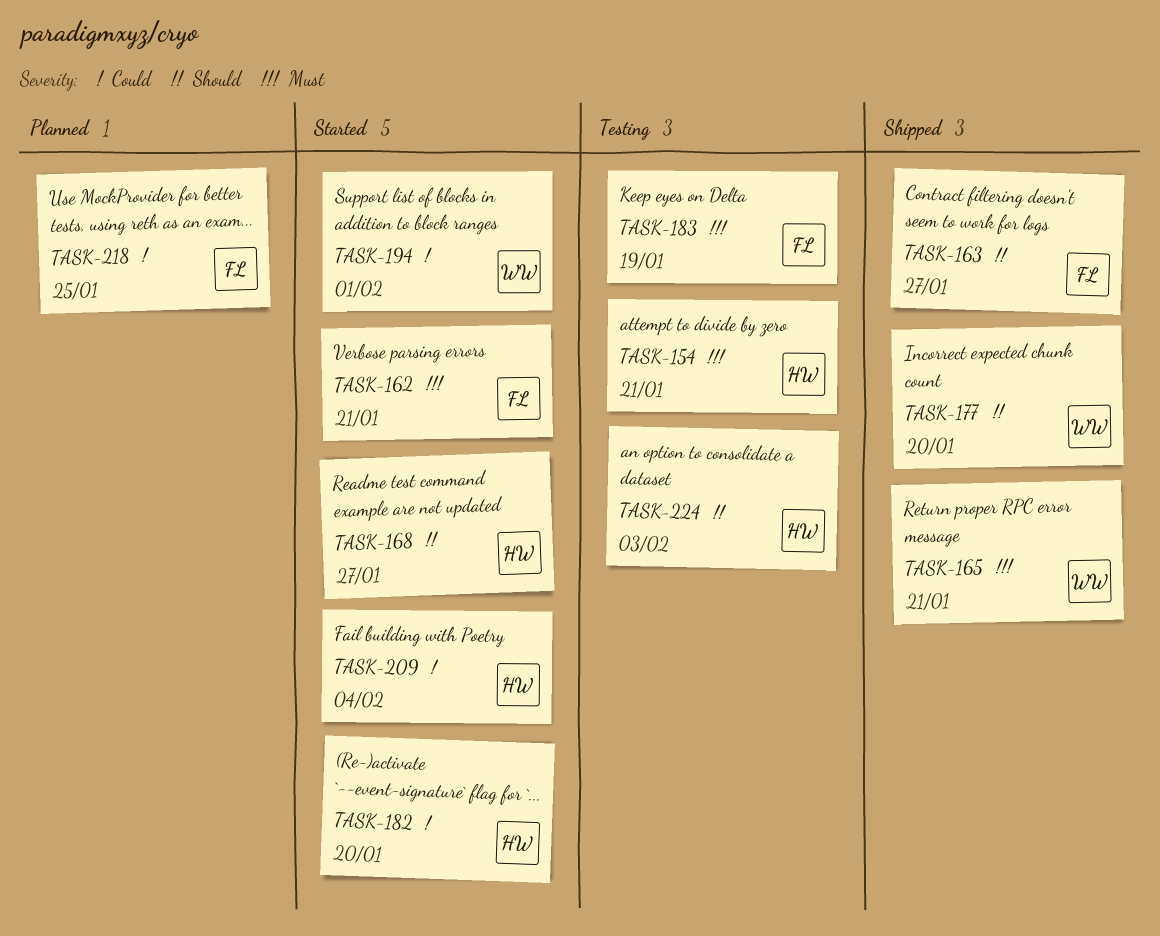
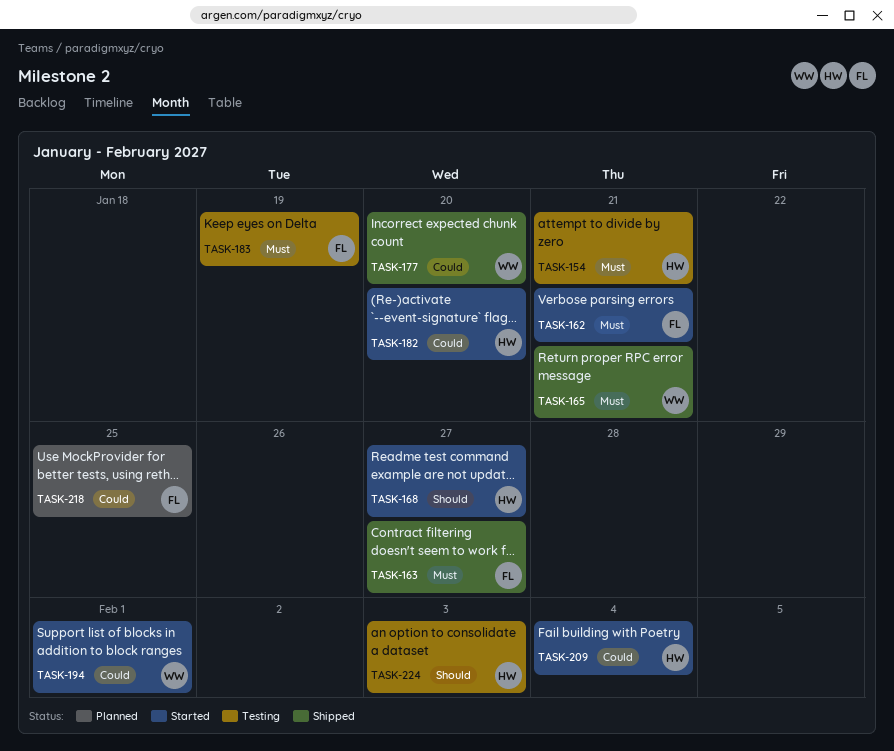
TASK-163, priority: Should -> Must
TASK-177, priority: Should -> Could

